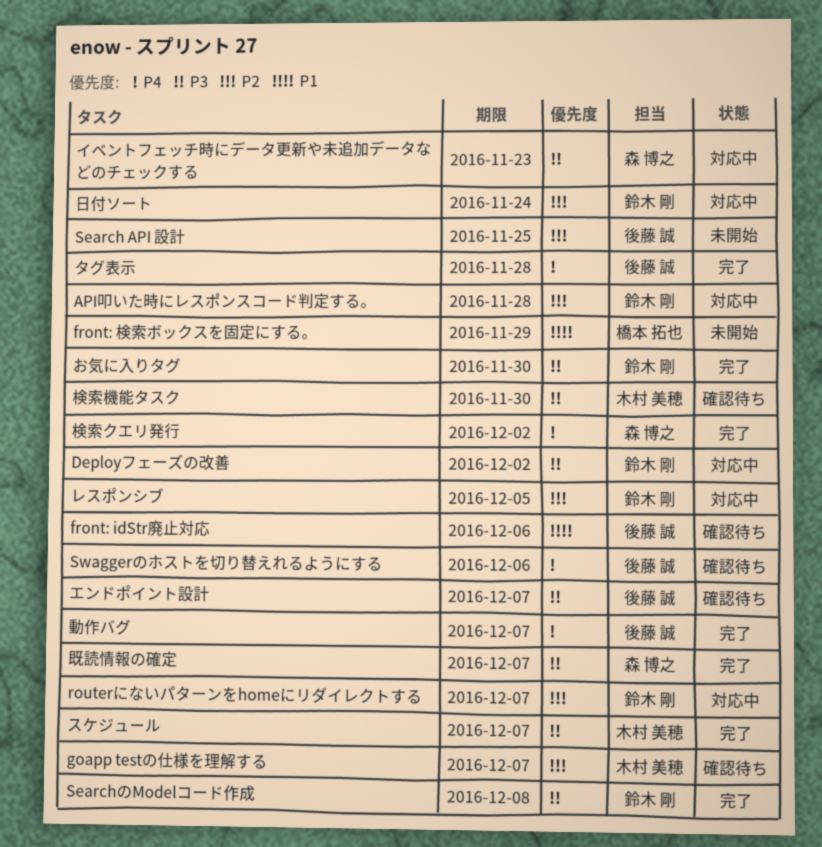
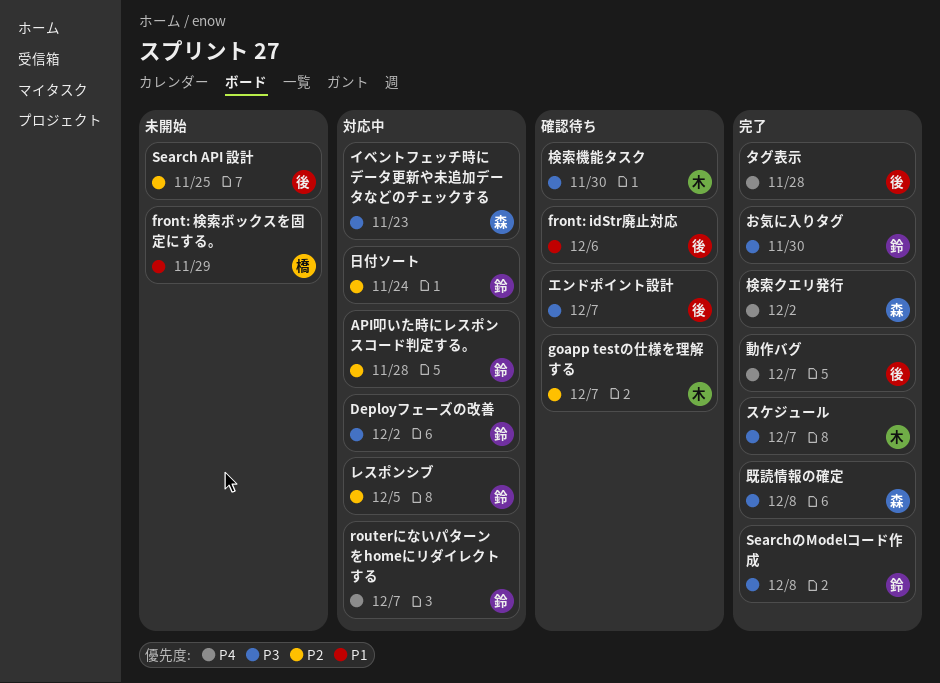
routerにないパターンをhomeにリダイレクトする, priority: P2 -> P4
Swaggerのホストを切り替えれるようにする: present -> none
既読情報の確定, due: Dec 7 -> Dec 8

